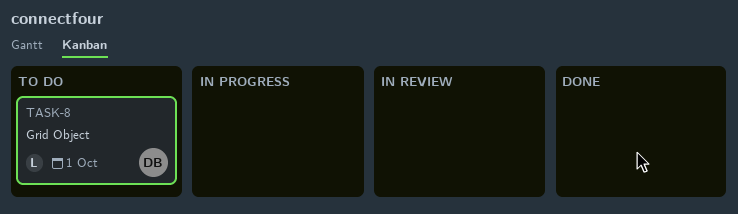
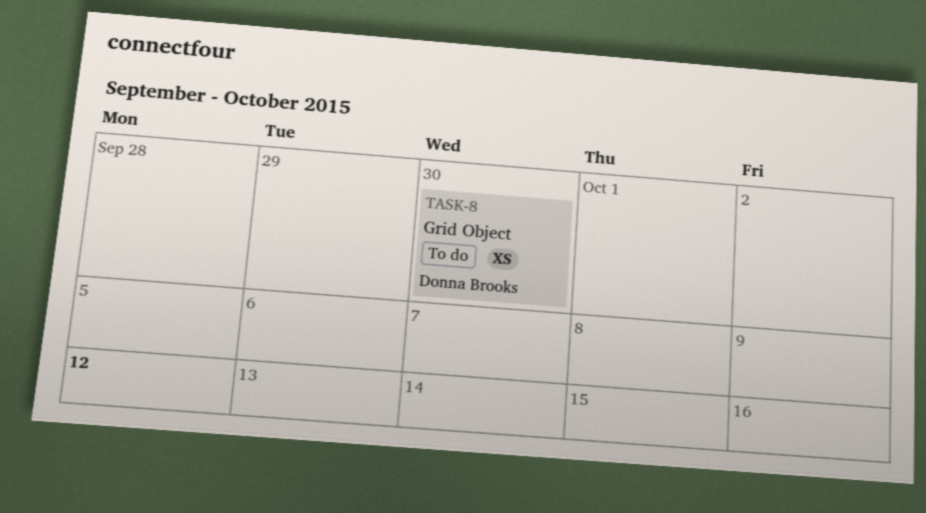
TASK-8, estimate: L -> XS
TASK-8, due: Oct 1 -> Sep 30

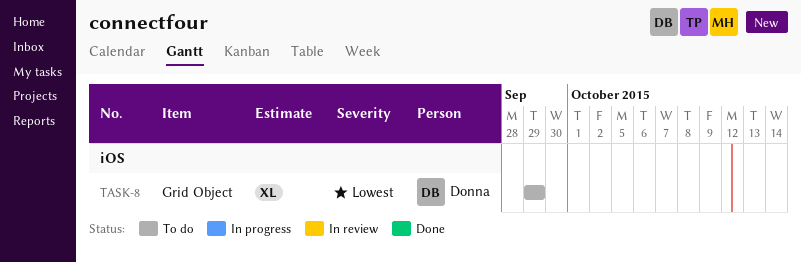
TASK-8, estimate: XS -> XL
TASK-8, due: Sep 30 -> Sep 29

